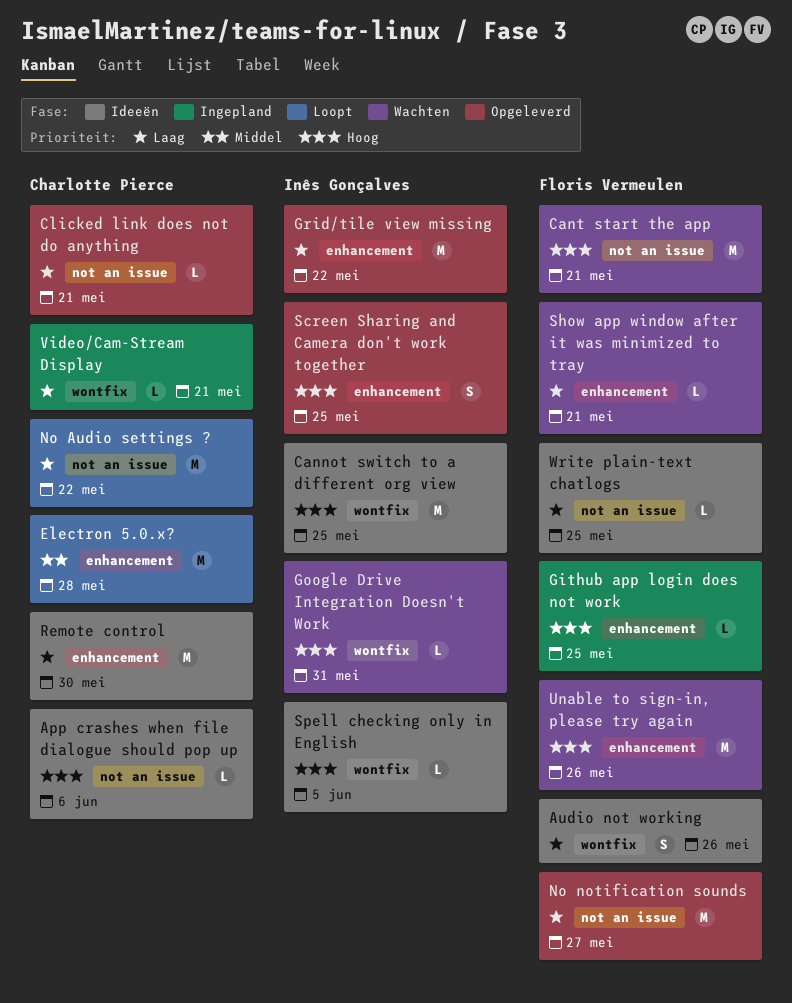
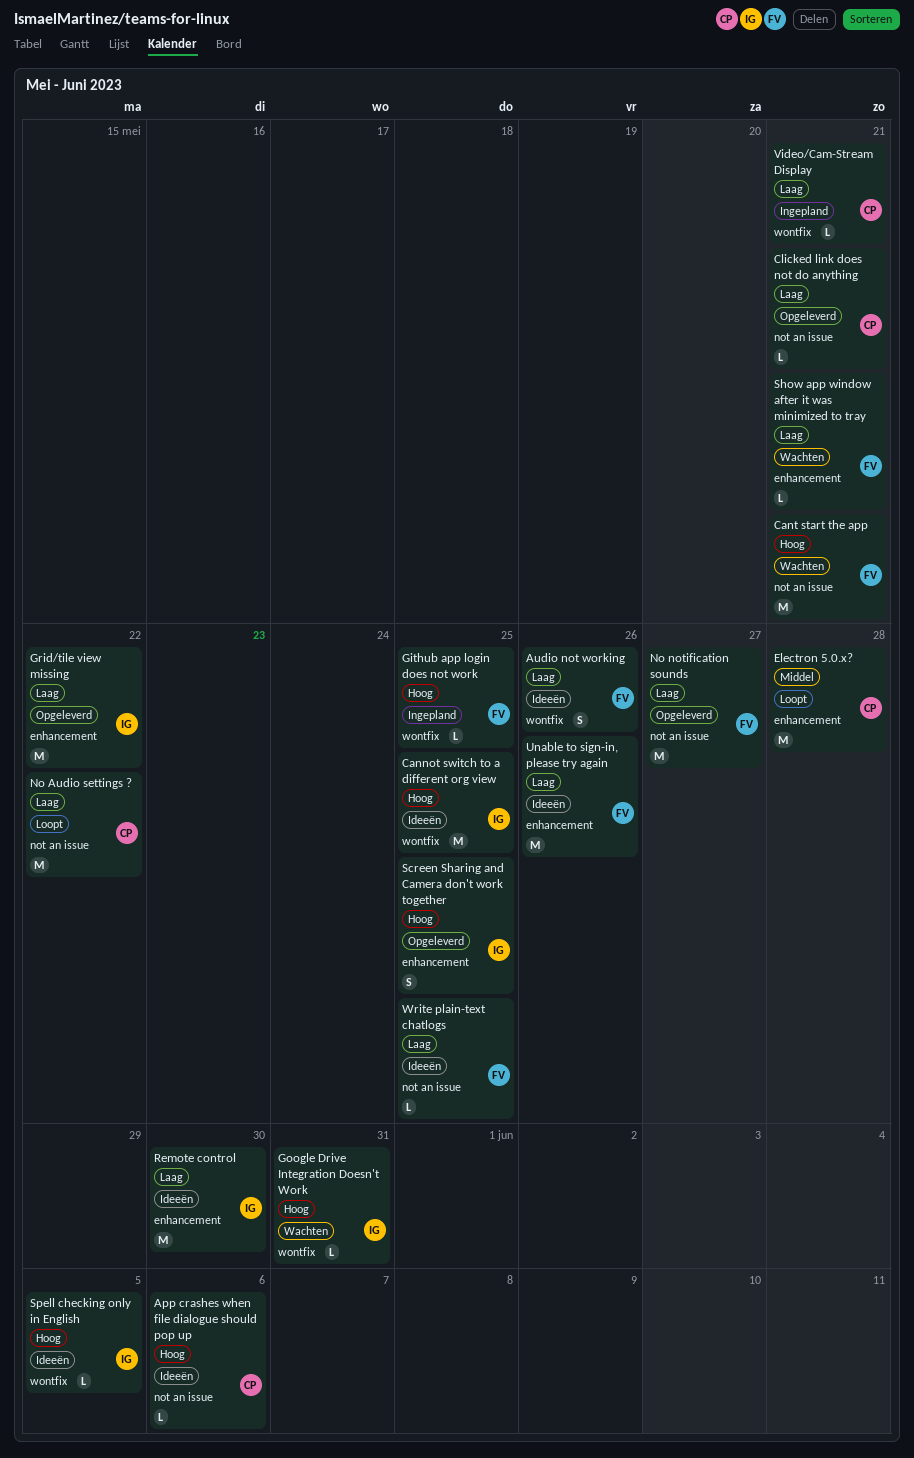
Github app login does not work, label: enhancement -> wontfix
Remote control, owner: Charlotte Pierce -> Inês Gonçalves
Unable to sign-in, please try again, status: Wachten -> Ideeën
Unable to sign-in, please try again, priority: Hoog -> Laag

